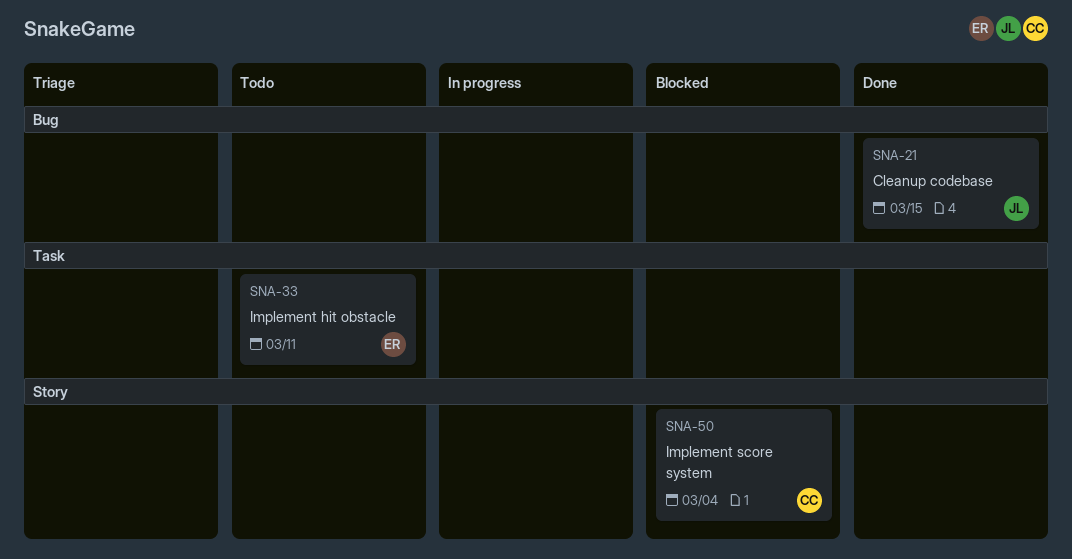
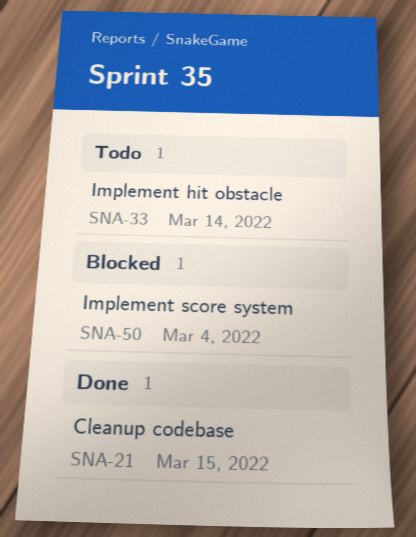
SNA-33, due: Mar 11 -> Mar 14

